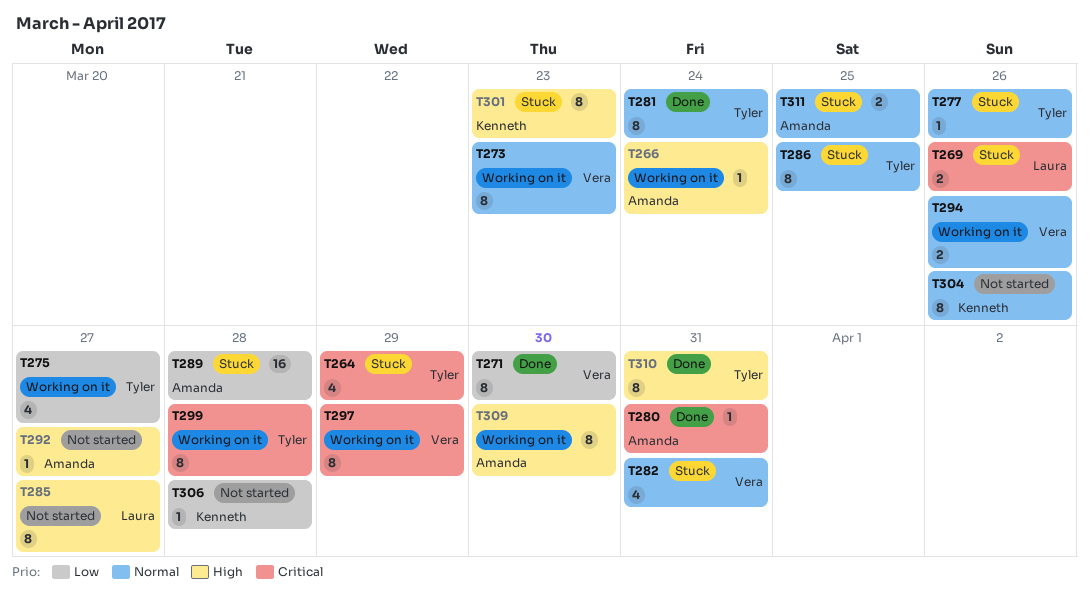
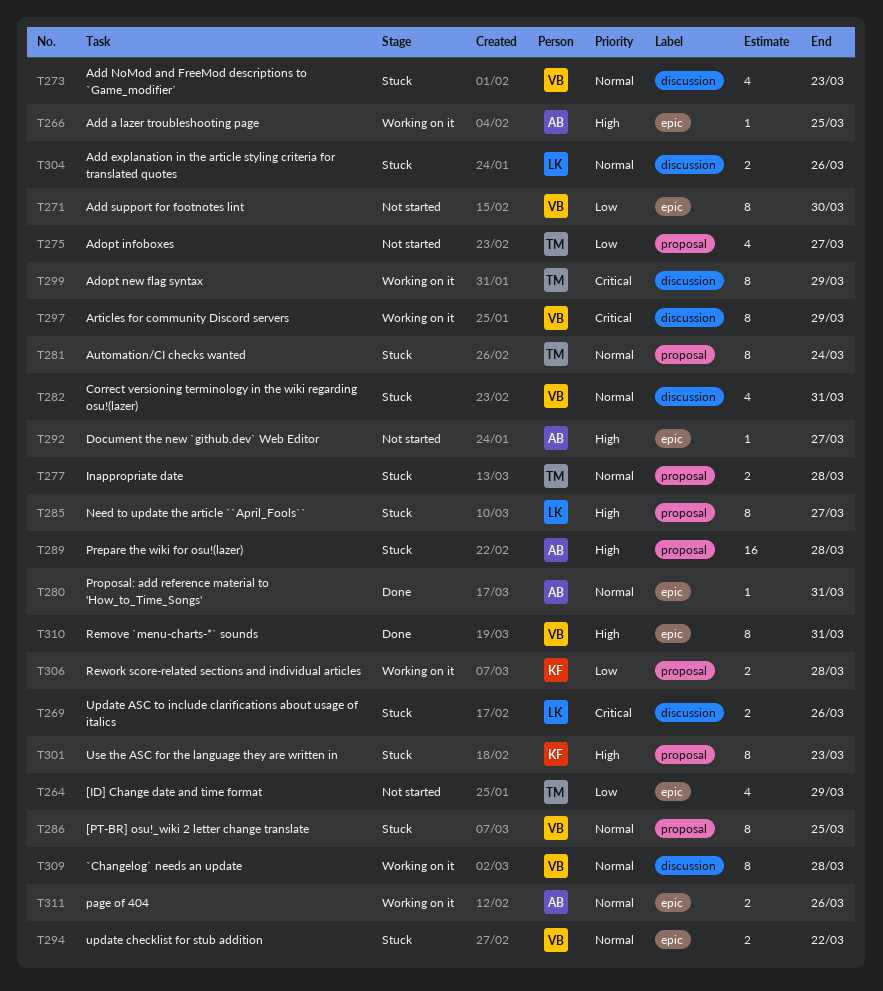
T264, status: Stuck -> Not started
T264, priority: Critical -> Low
T266, due: Mar 24 -> Mar 25
T271, status: Done -> Not started
T273, status: Working on it -> Stuck
T273, estimate: 8 -> 4
T275, status: Working on it -> Not started
T277, estimate: 1 -> 2
T277, due: Mar 26 -> Mar 28
T280, priority: Critical -> Normal
T281, status: Done -> Stuck
T285, status: Not started -> Stuck
T286, owner: Tyler -> Vera
T289, priority: Low -> High
T294, status: Working on it -> Stuck
T294, due: Mar 26 -> Mar 22
T299, due: Mar 28 -> Mar 29
T304, status: Not started -> Stuck
T304, owner: Kenneth -> Laura
T304, estimate: 8 -> 2
T306, status: Not started -> Working on it
T306, estimate: 1 -> 2
T309, owner: Amanda -> Vera
T309, priority: High -> Normal
T309, due: Mar 30 -> Mar 28
T310, owner: Tyler -> Vera
T311, status: Stuck -> Working on it
T311, due: Mar 25 -> Mar 26

